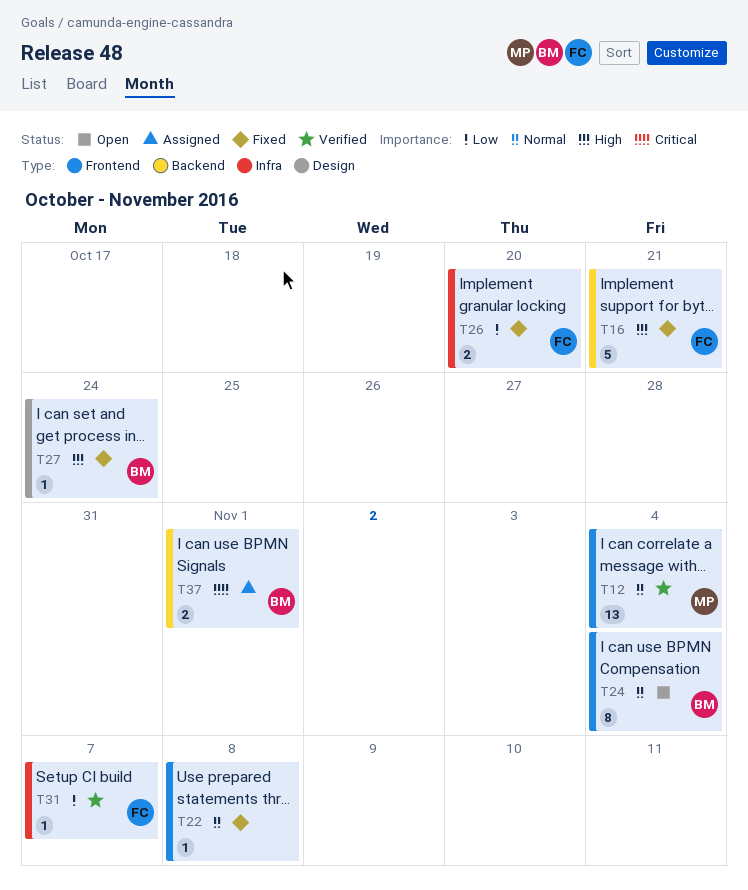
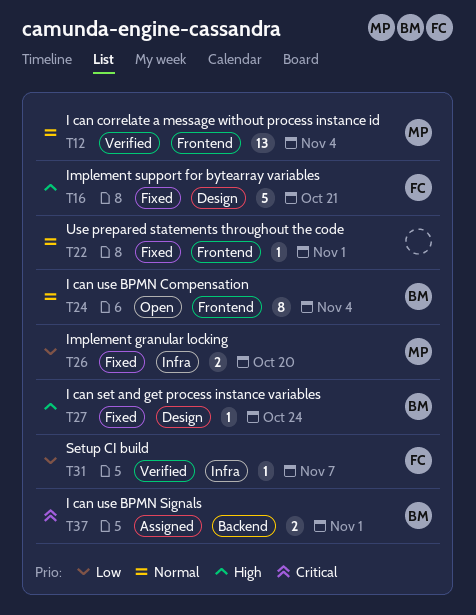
T16, label: Backend -> Design
T22, due: Nov 8 -> Nov 1
T26, owner: FC -> MP

